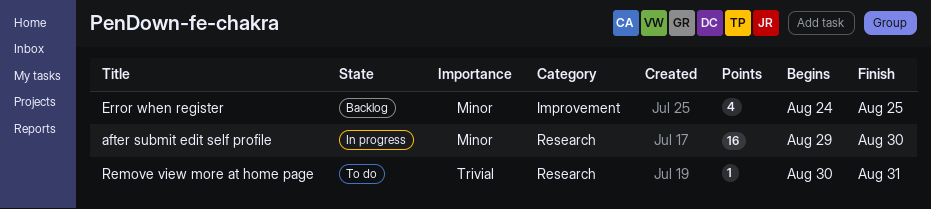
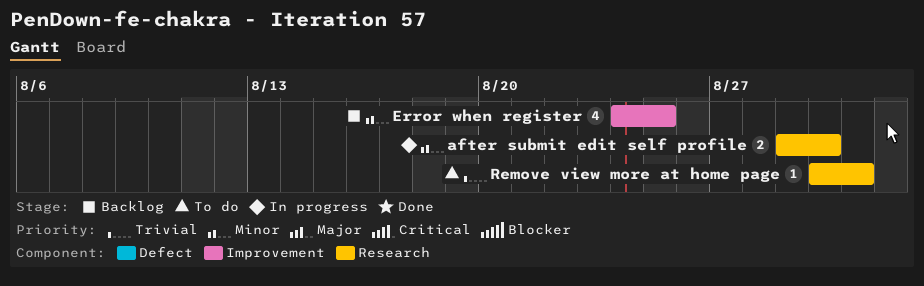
after submit edit self profile, estimate: 16 -> 2

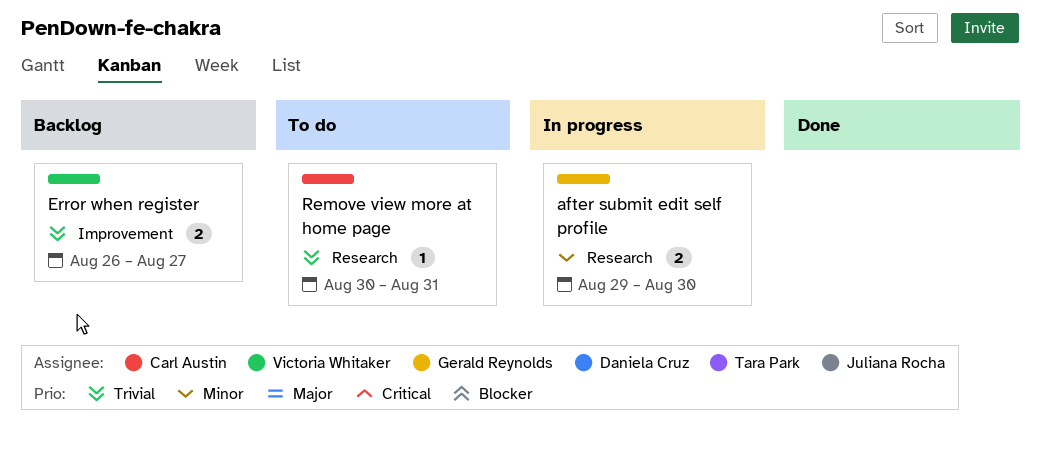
Error when register, priority: Minor -> Trivial
Error when register, estimate: 4 -> 2
Error when register, start: Aug 24 -> Aug 26
Error when register, due: Aug 25 -> Aug 27

